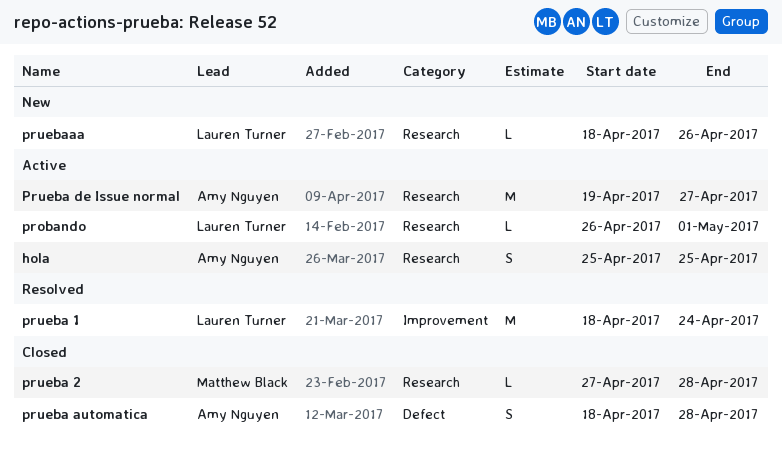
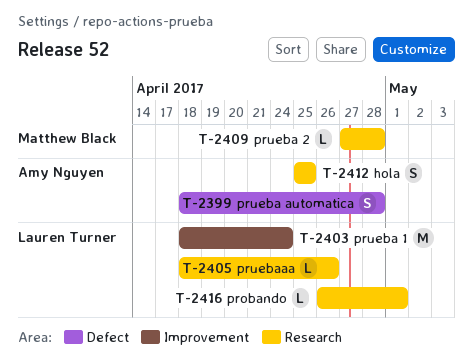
Prueba de Issue normal: present -> none

